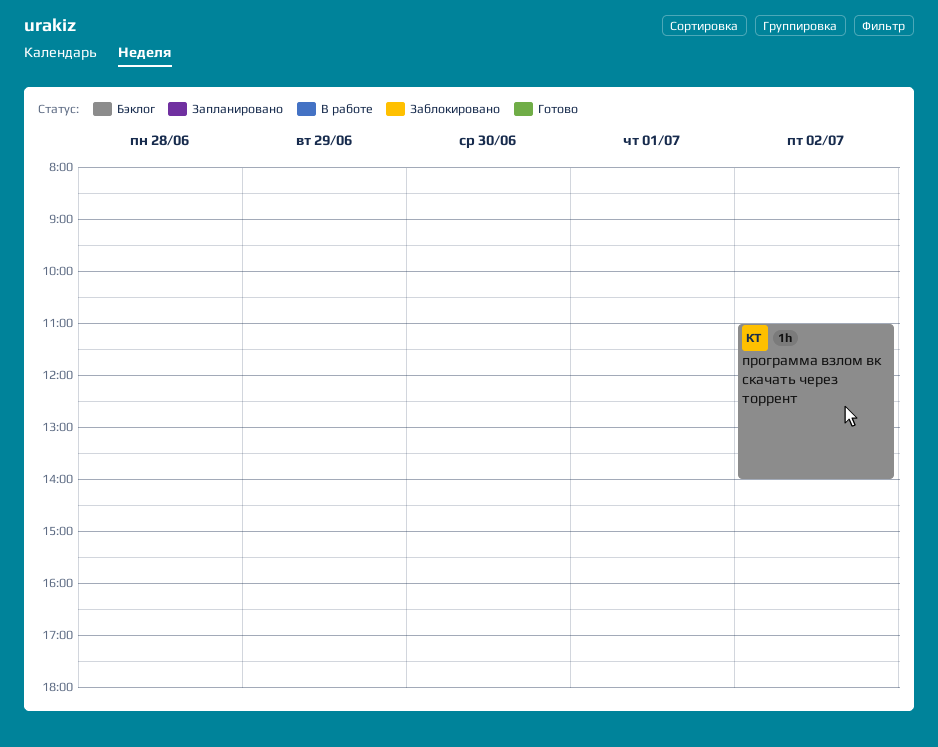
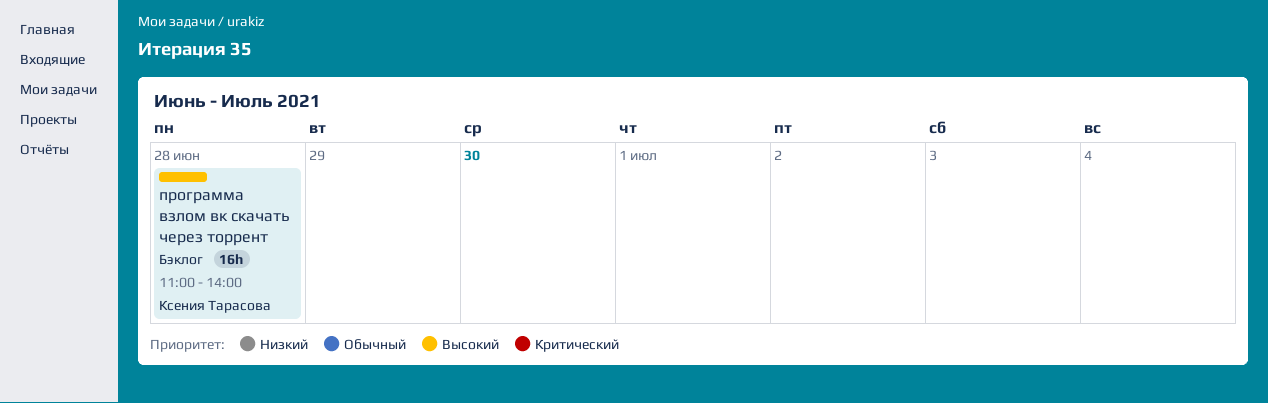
программа взлом вк скачать через торрент, estimate: 1h -> 16h
программа взлом вк скачать через торрент, day: Jul 2 -> Jun 28

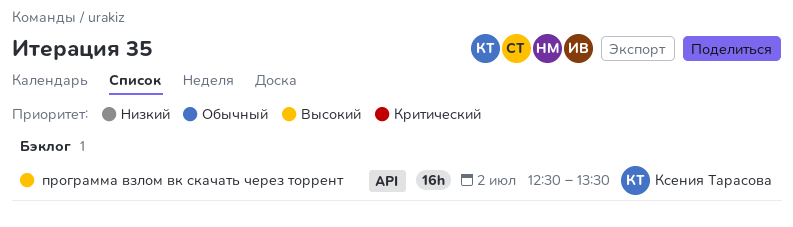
программа взлом вк скачать через торрент, day: Jun 28 -> Jul 2
программа взлом вк скачать через торрент, begins: 11:00 -> 12:30
программа взлом вк скачать через торрент, ends: 14:00 -> 13:30

